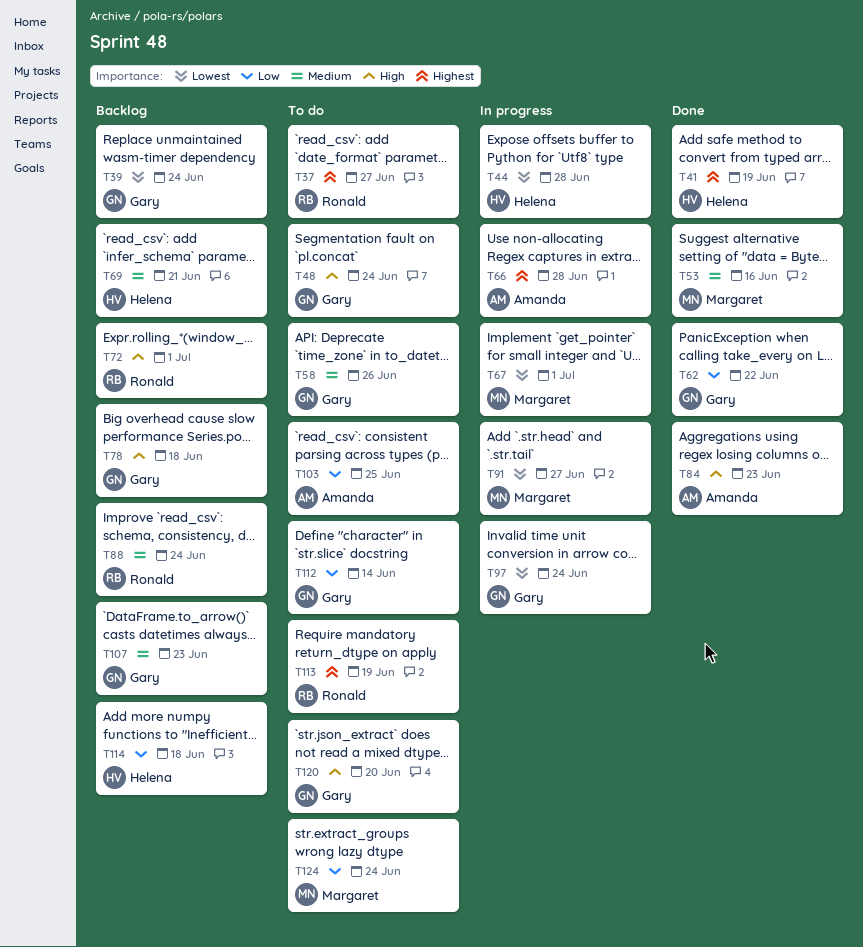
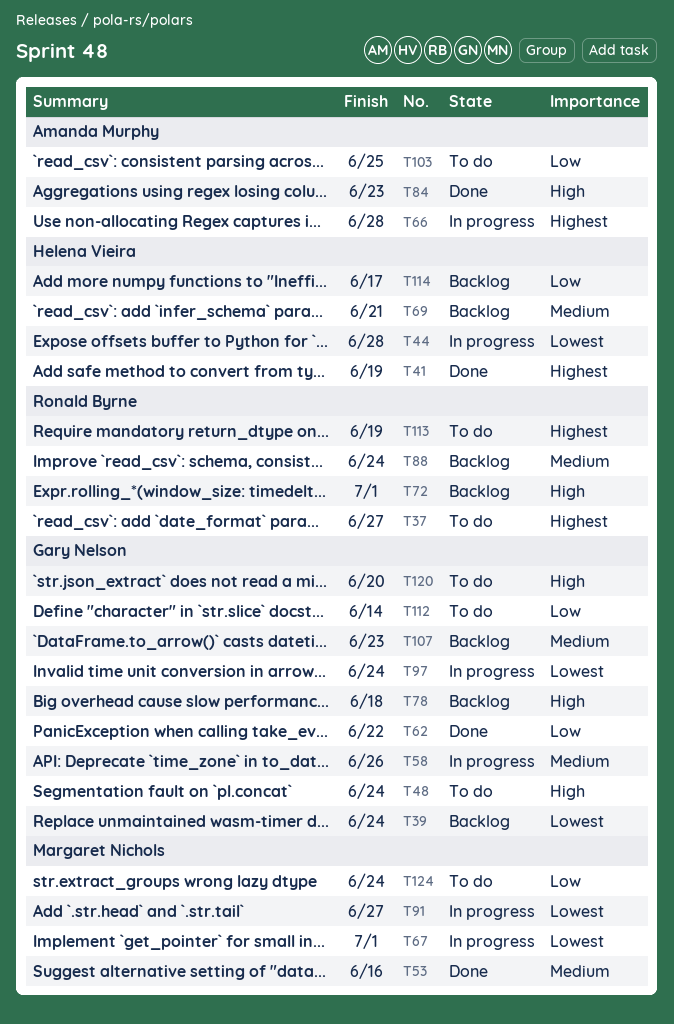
T58, status: To do -> In progress
T114, due: Jun 18 -> Jun 17

